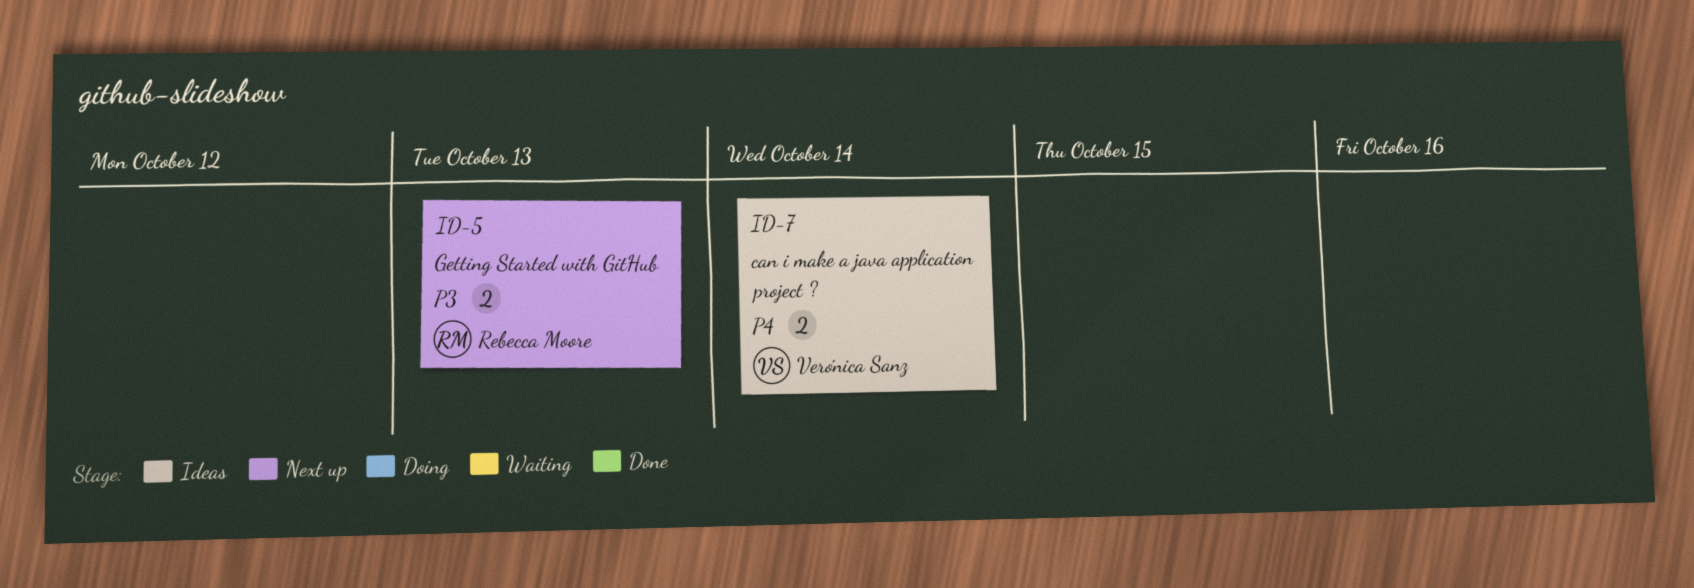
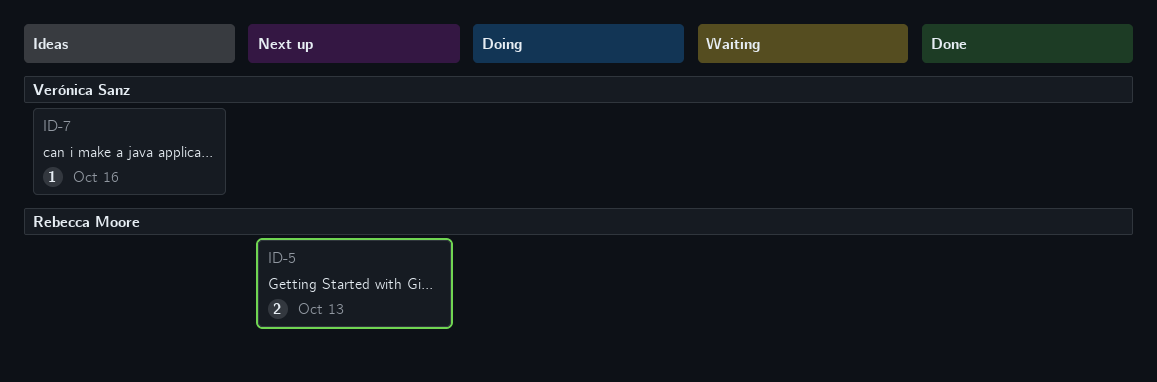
ID-7, estimate: 2 -> 1
ID-7, due: Oct 14 -> Oct 16

